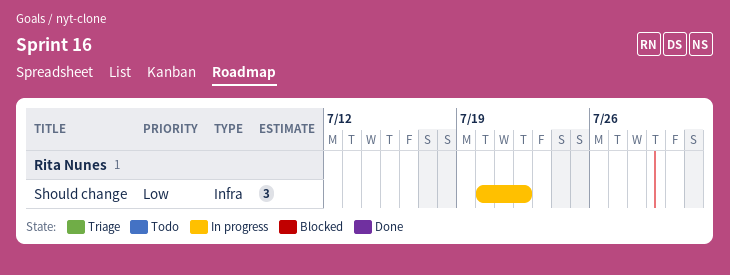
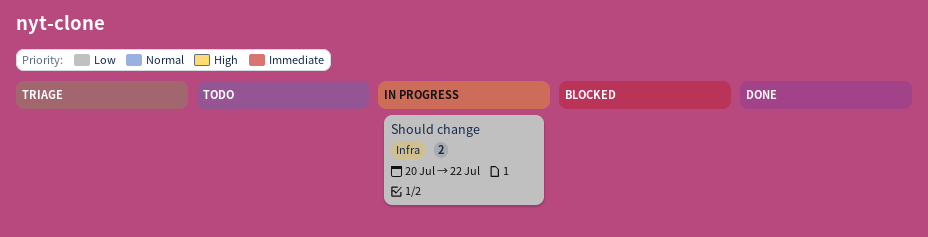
Should change, estimate: 3 -> 2

